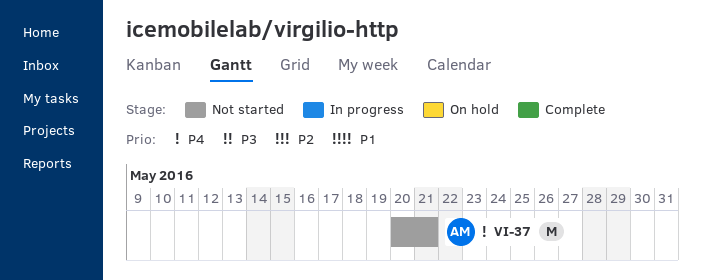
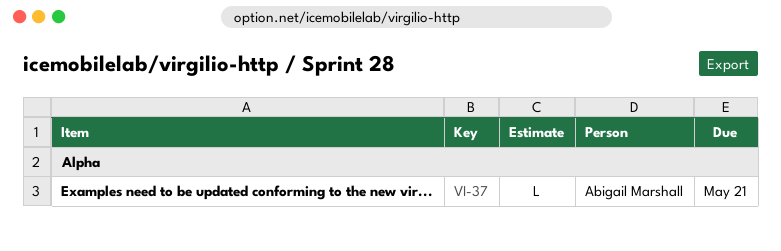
VI-37, estimate: M -> L

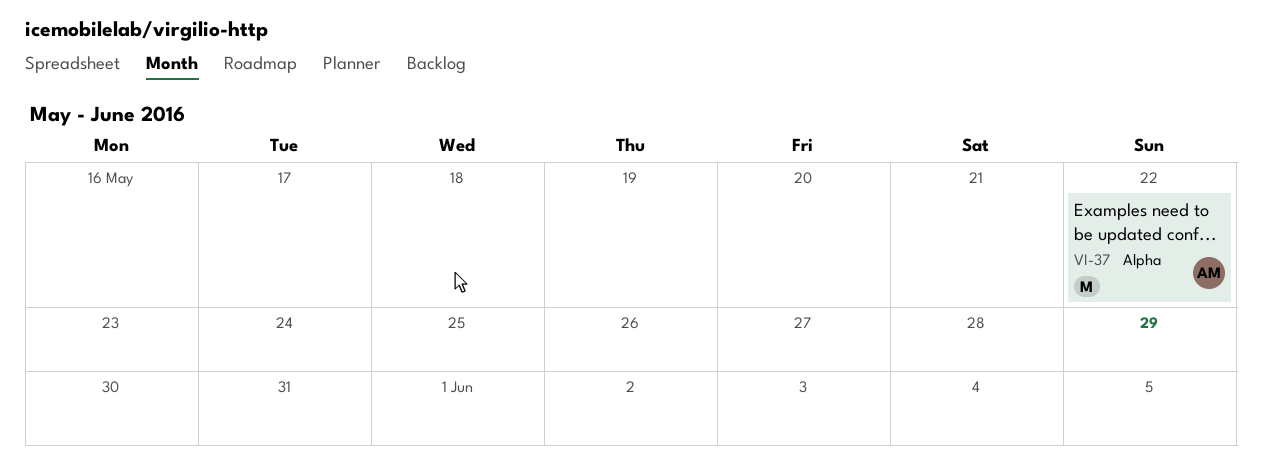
VI-37, estimate: L -> M
VI-37, due: May 21 -> May 22

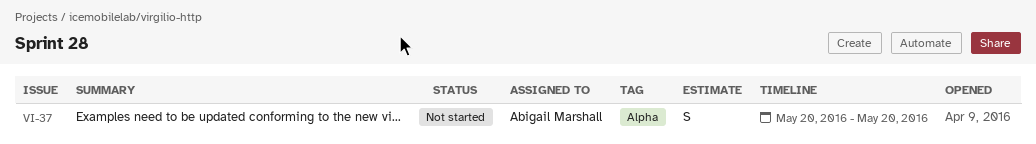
VI-37, estimate: M -> S
VI-37, due: May 22 -> May 20

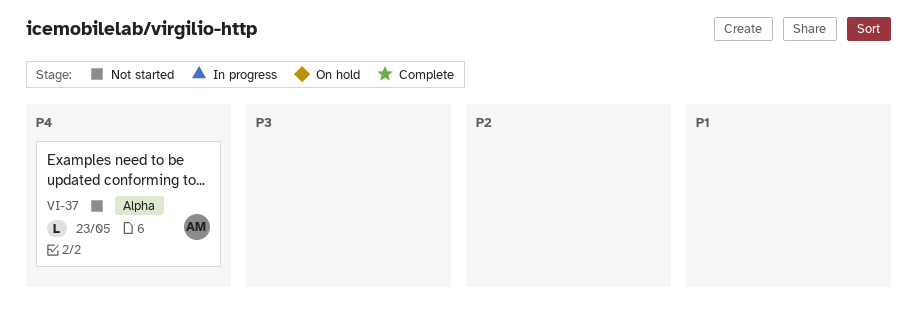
VI-37, estimate: S -> L
VI-37, due: May 20 -> May 23

